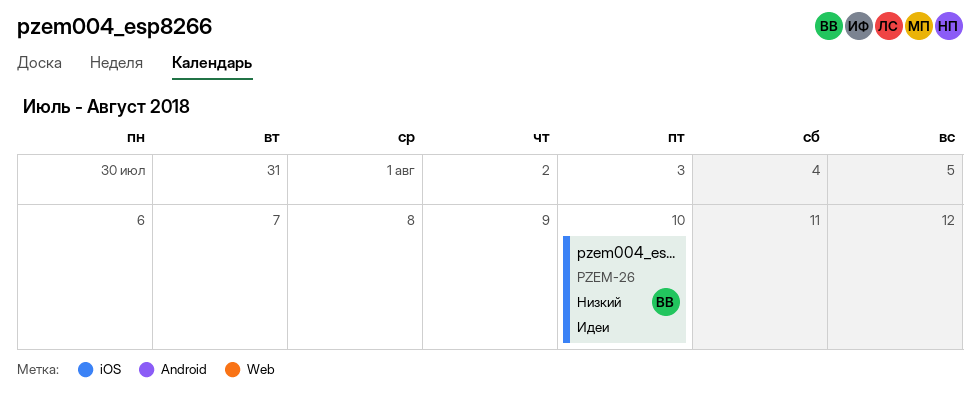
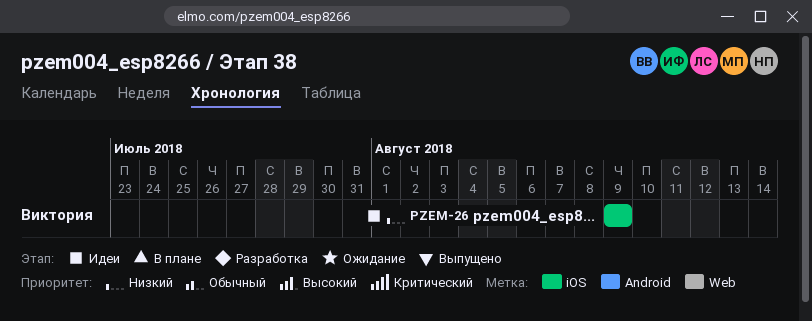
PZEM-26, due: Aug 10 -> Aug 9

